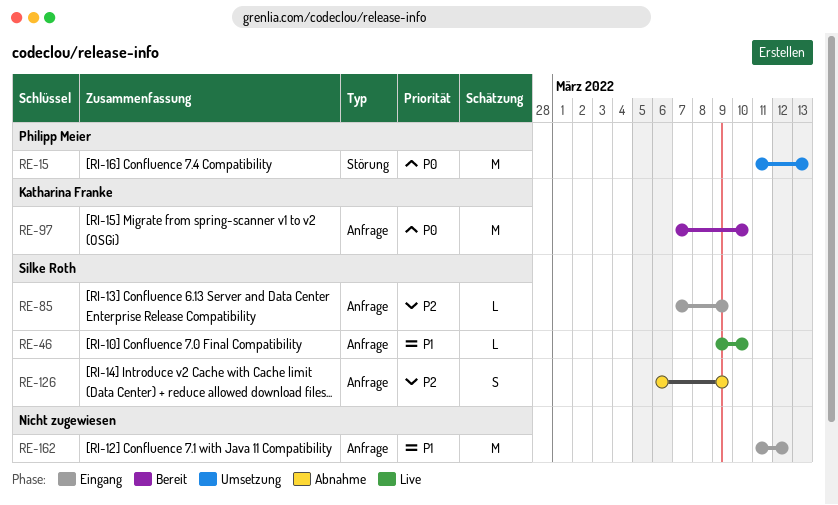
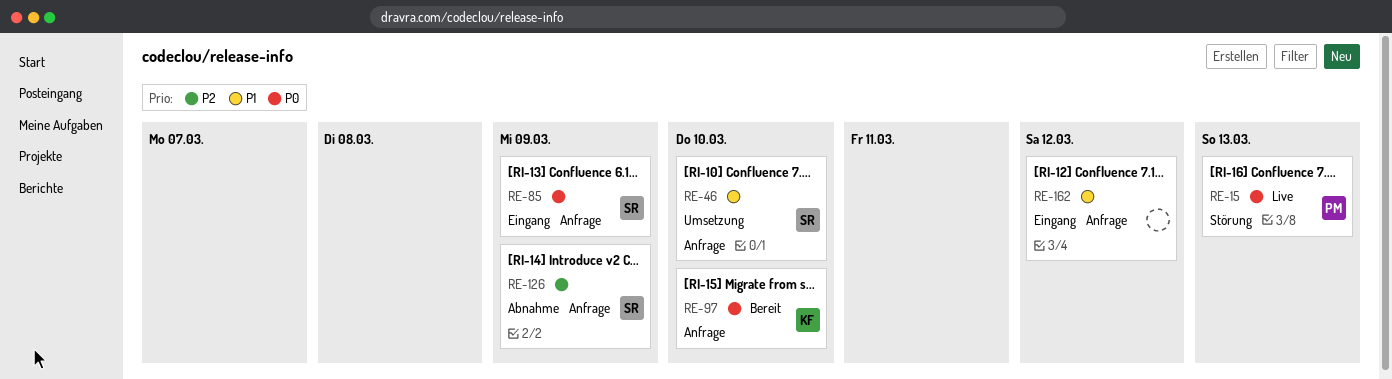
RE-15, status: Umsetzung -> Live
RE-46, status: Live -> Umsetzung
RE-85, priority: P2 -> P0

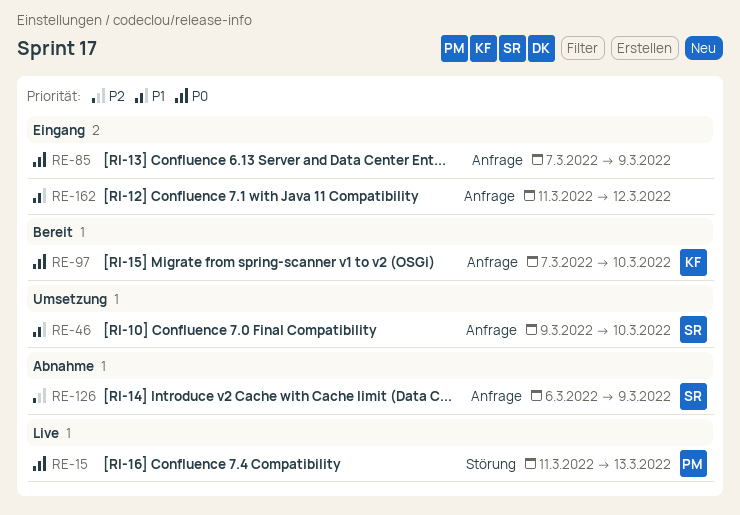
RE-85, owner: SR -> none

